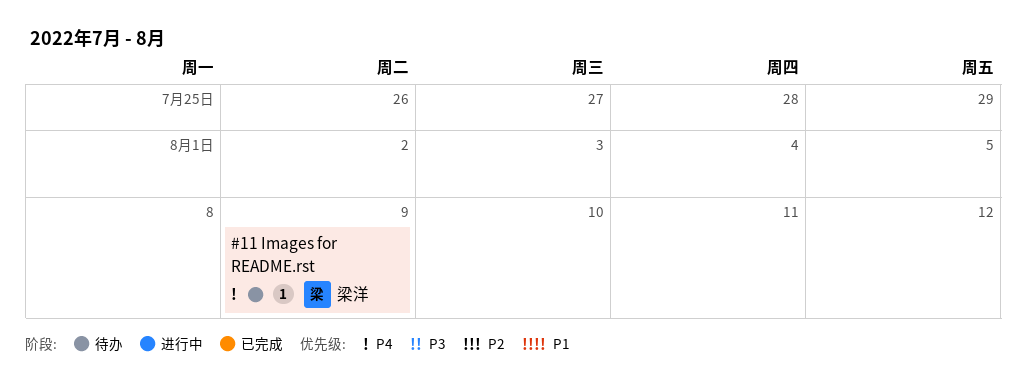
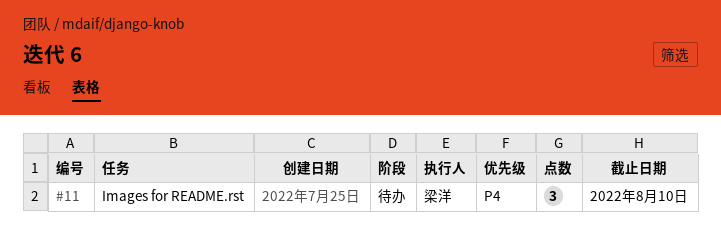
#11, estimate: 1 -> 3
#11, due: Aug 9 -> Aug 10

